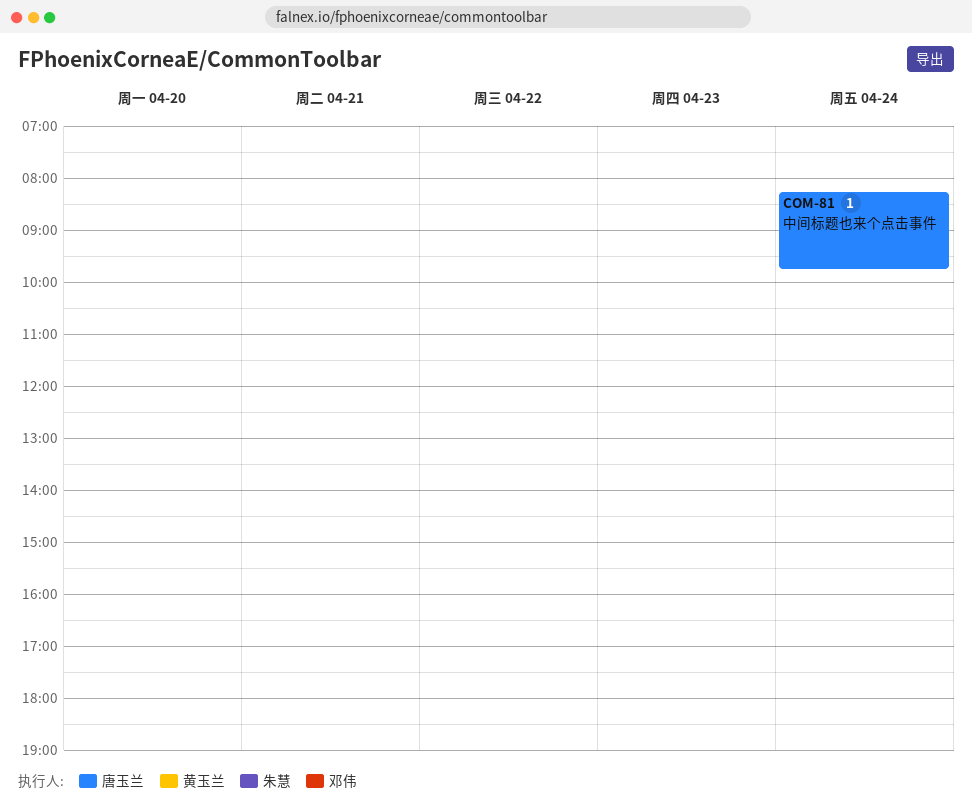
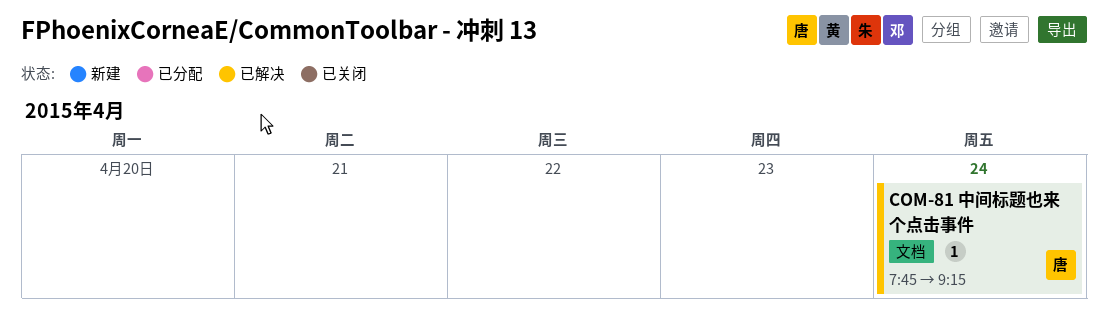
COM-81, begins: 08:15 -> 07:45
COM-81, ends: 09:45 -> 09:15

